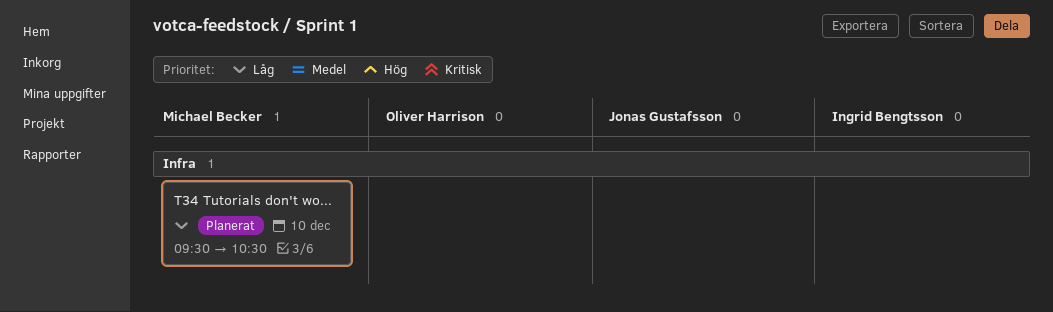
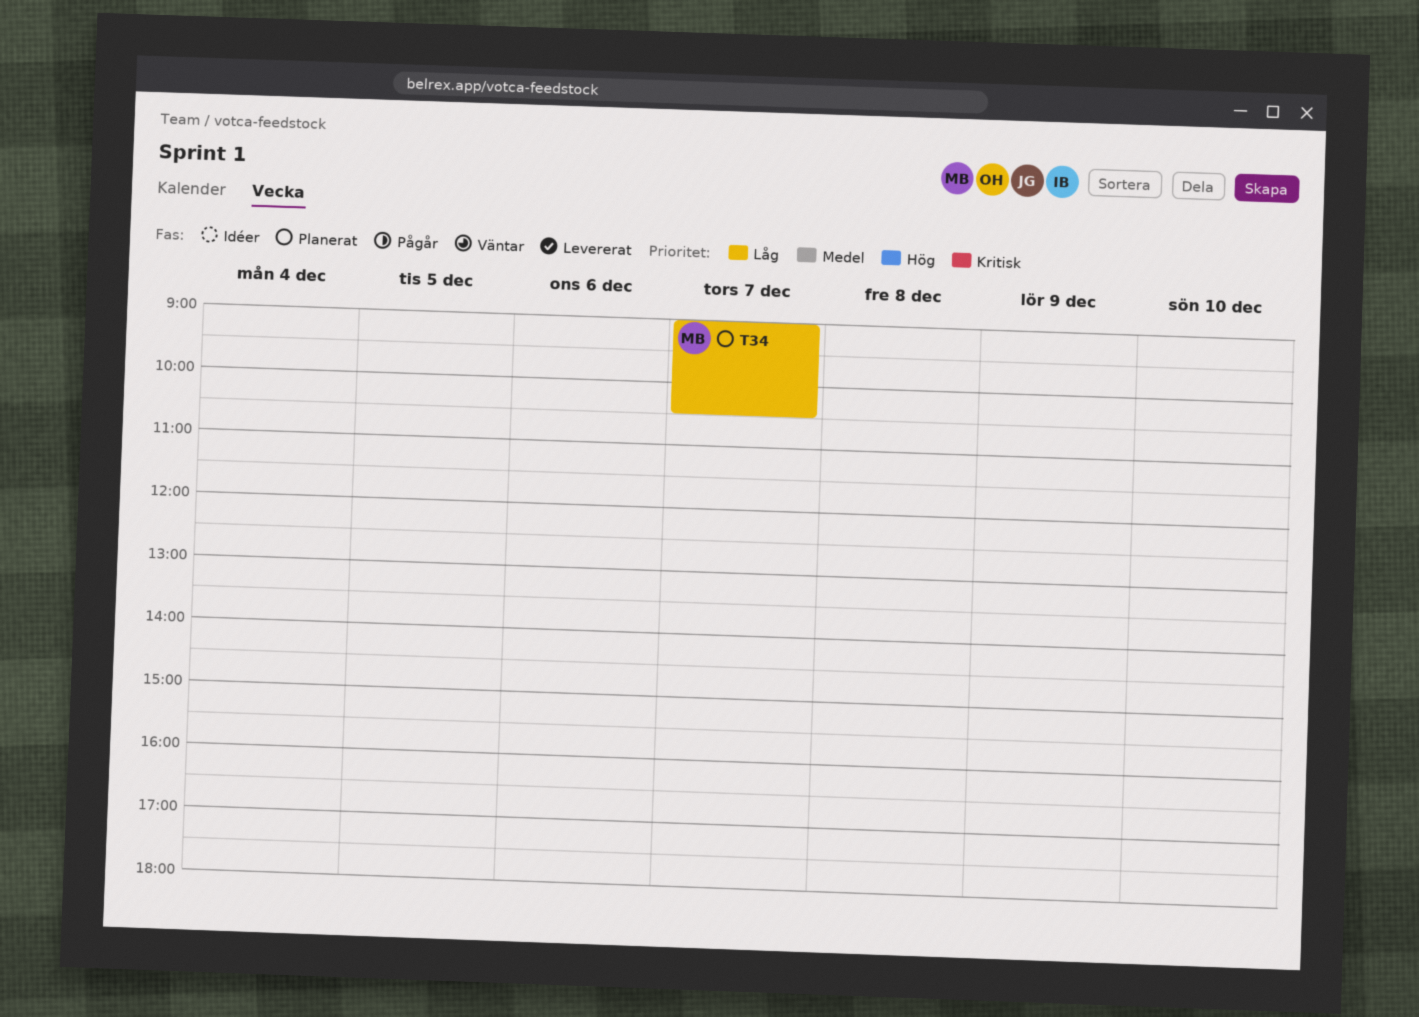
T34, day: Dec 10 -> Dec 7
T34, begins: 09:30 -> 09:00

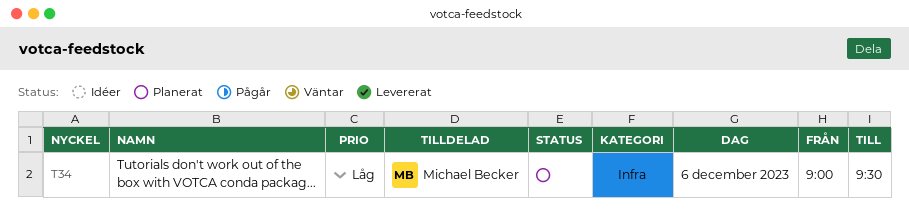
T34, day: Dec 7 -> Dec 6
T34, ends: 10:30 -> 09:30

